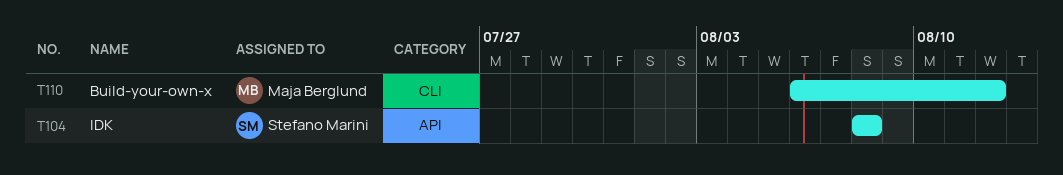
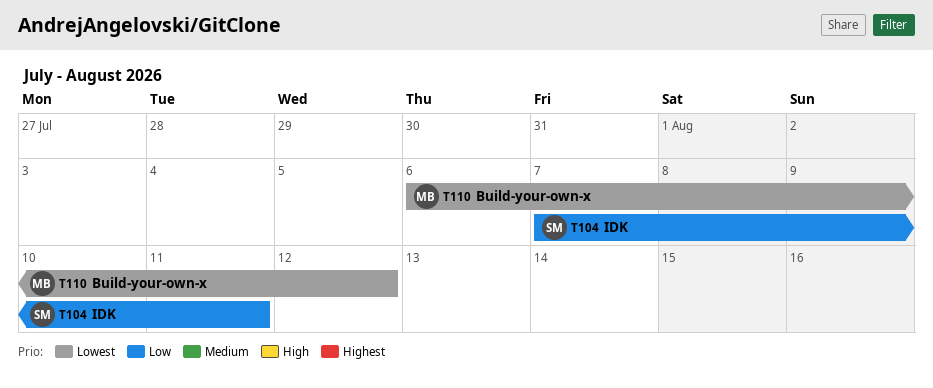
T104, start: Aug 8 -> Aug 7
T104, due: Aug 8 -> Aug 11

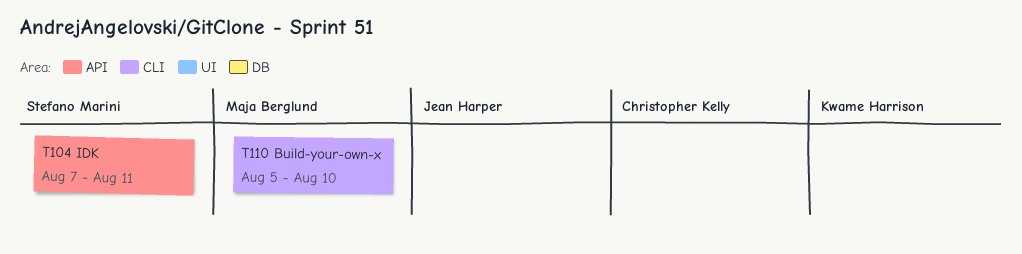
T110, start: Aug 6 -> Aug 5
T110, due: Aug 12 -> Aug 10

